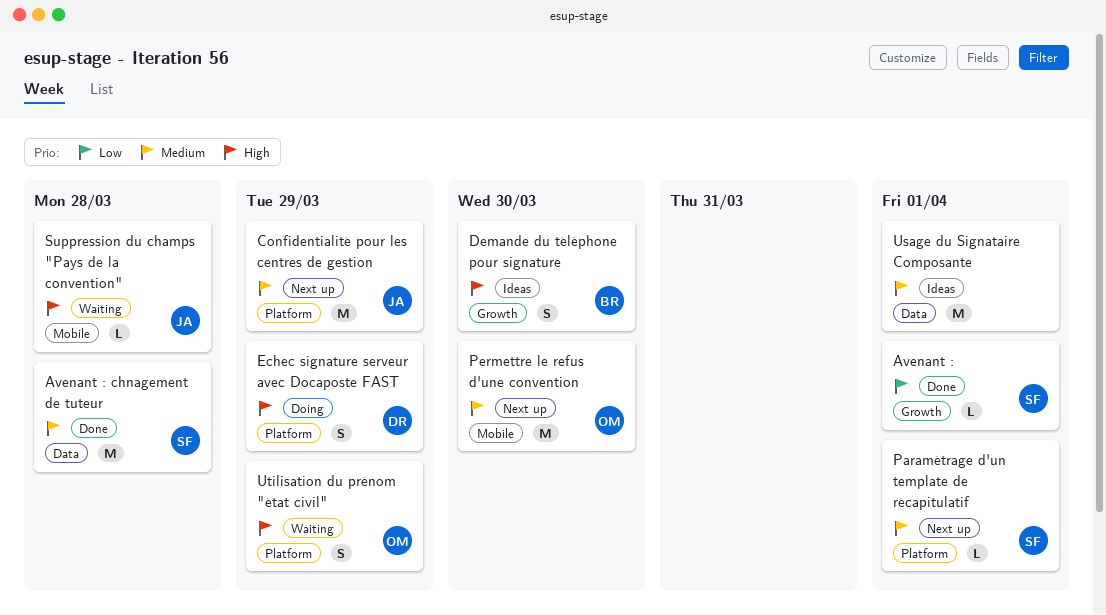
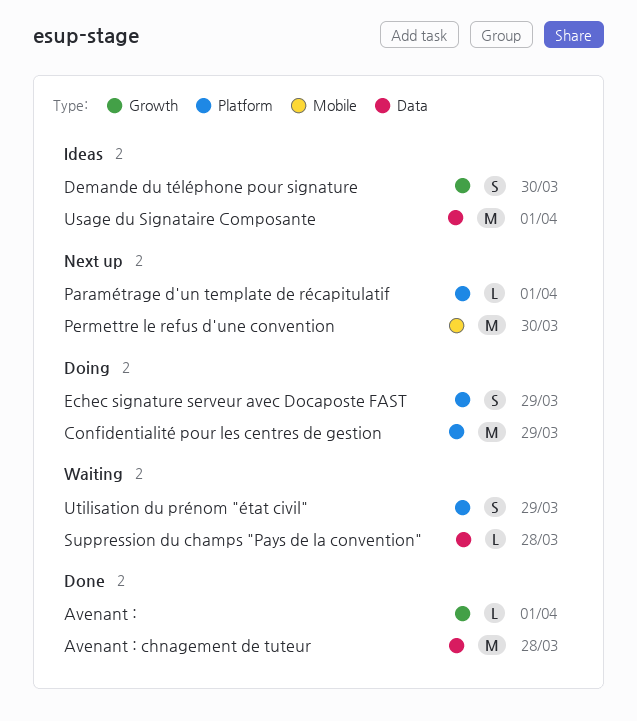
Confidentialité pour les centres de gestion, status: Next up -> Doing
Suppression du champs "Pays de la convention", label: Mobile -> Data

